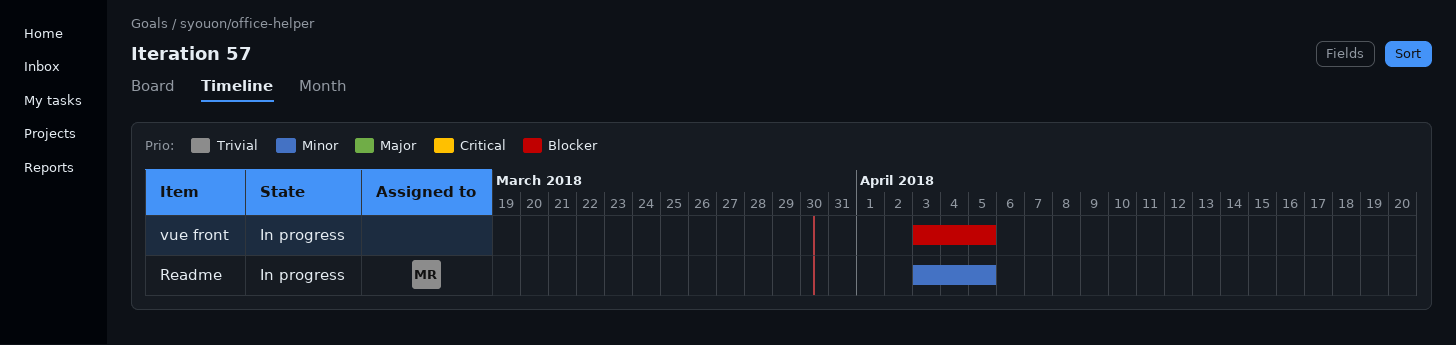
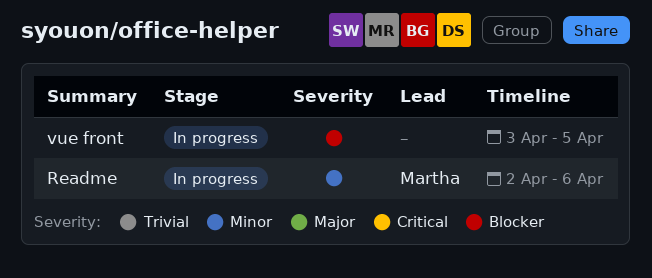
Readme, start: Apr 3 -> Apr 2
Readme, due: Apr 5 -> Apr 6

